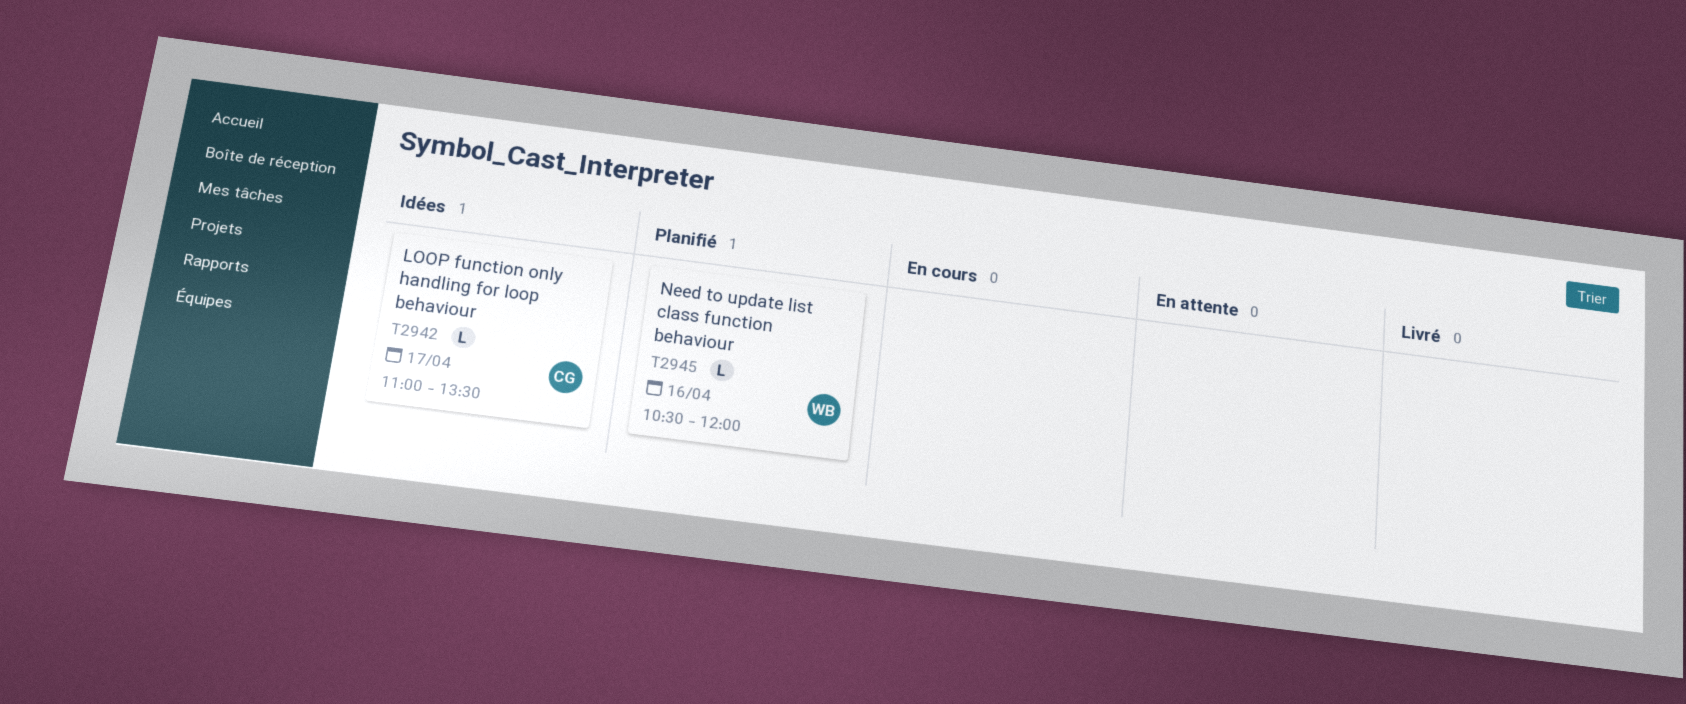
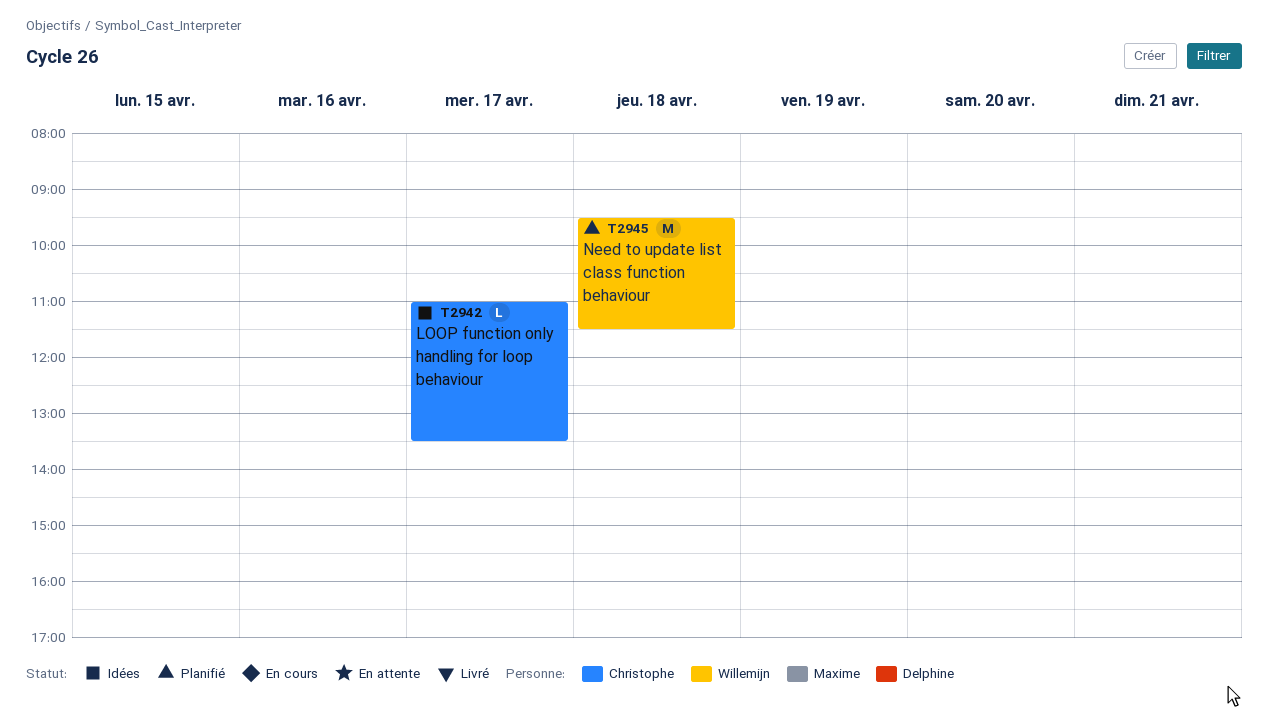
T2945, estimate: L -> M
T2945, day: Apr 16 -> Apr 18
T2945, begins: 10:30 -> 09:30
T2945, ends: 12:00 -> 11:30

